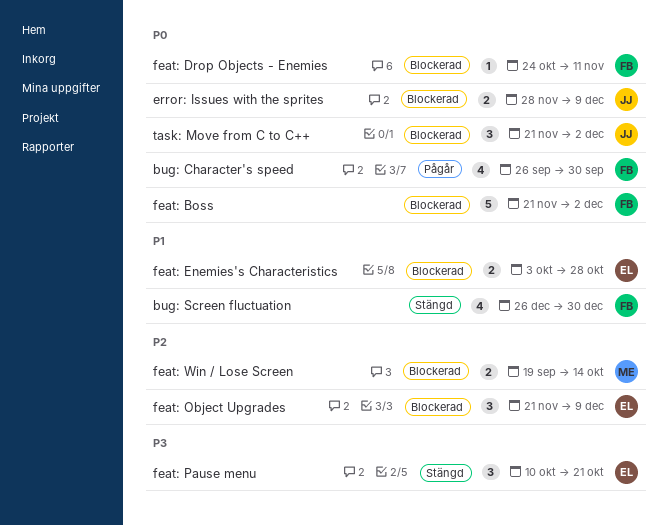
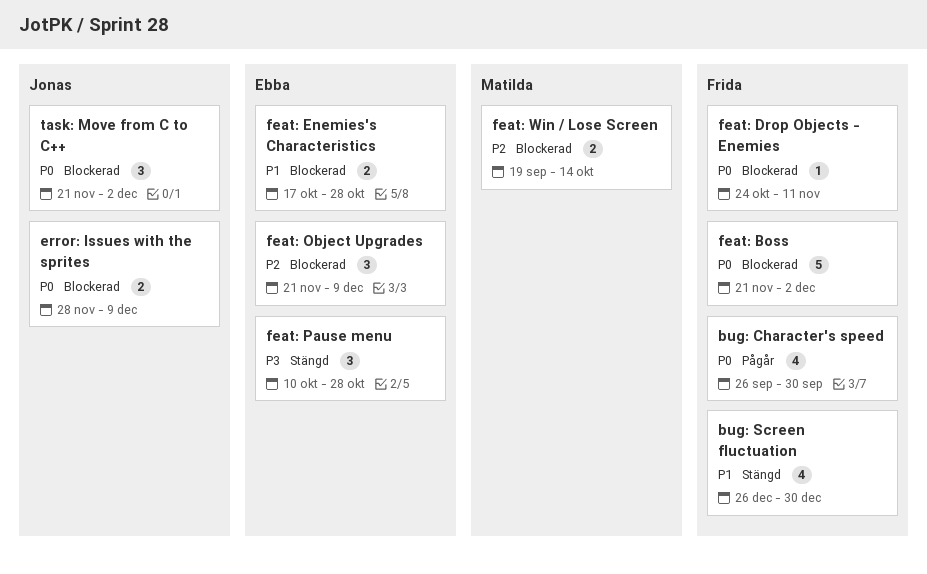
feat: Enemies's Characteristics, start: Oct 3 -> Oct 17
feat: Pause menu, due: Oct 21 -> Oct 28

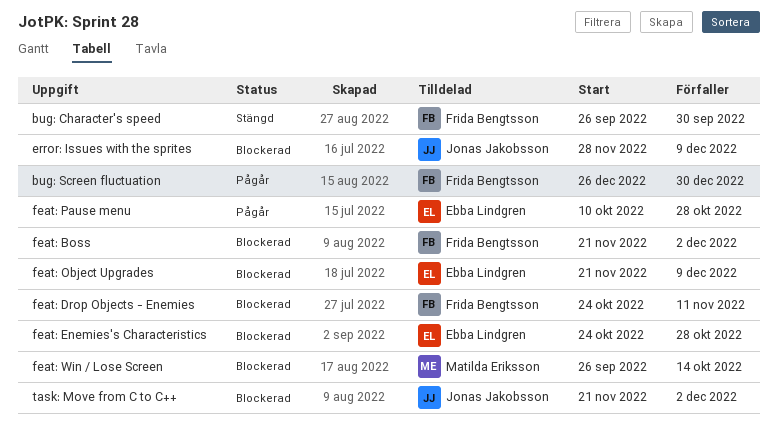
bug: Character's speed, status: Pågår -> Stängd
bug: Screen fluctuation, status: Stängd -> Pågår
feat: Enemies's Characteristics, start: Oct 17 -> Oct 24
feat: Pause menu, status: Stängd -> Pågår
feat: Win / Lose Screen, start: Sep 19 -> Sep 26

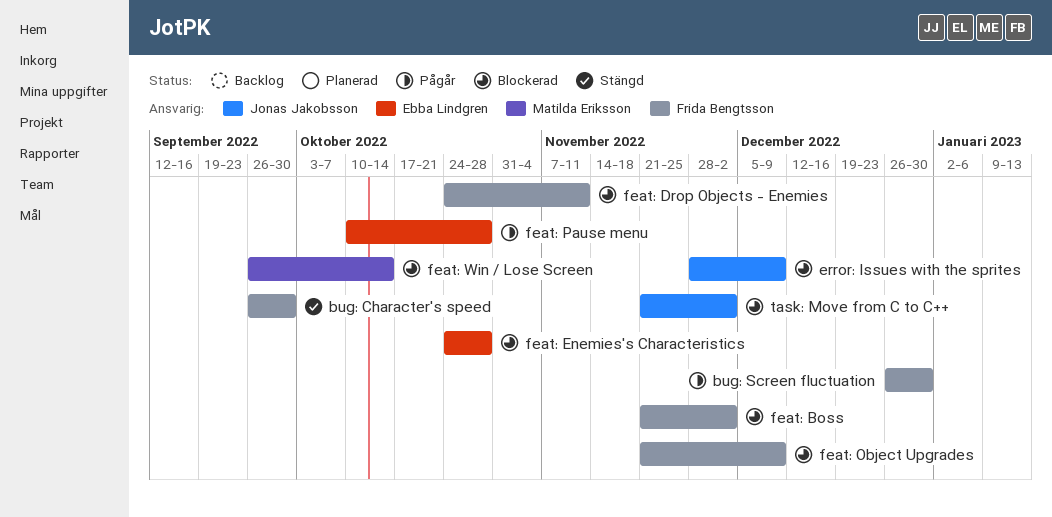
feat: Object Upgrades, owner: Ebba Lindgren -> Frida Bengtsson

